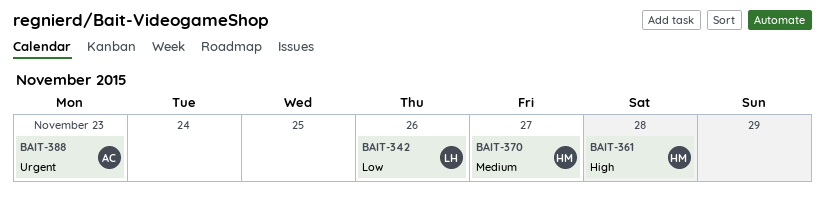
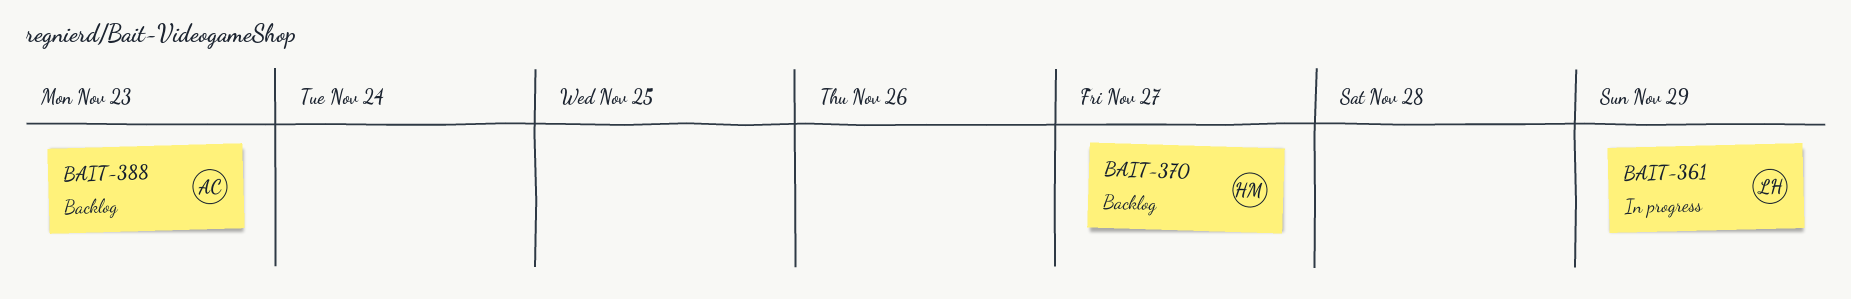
BAIT-342: present -> none
BAIT-361, owner: HM -> LH
BAIT-361, due: Nov 28 -> Nov 29

